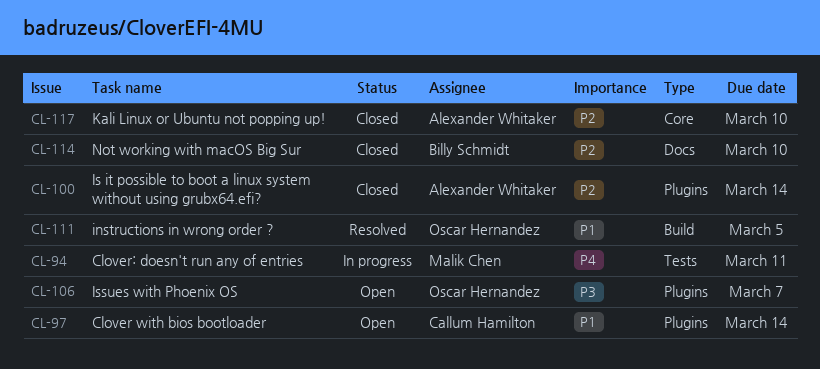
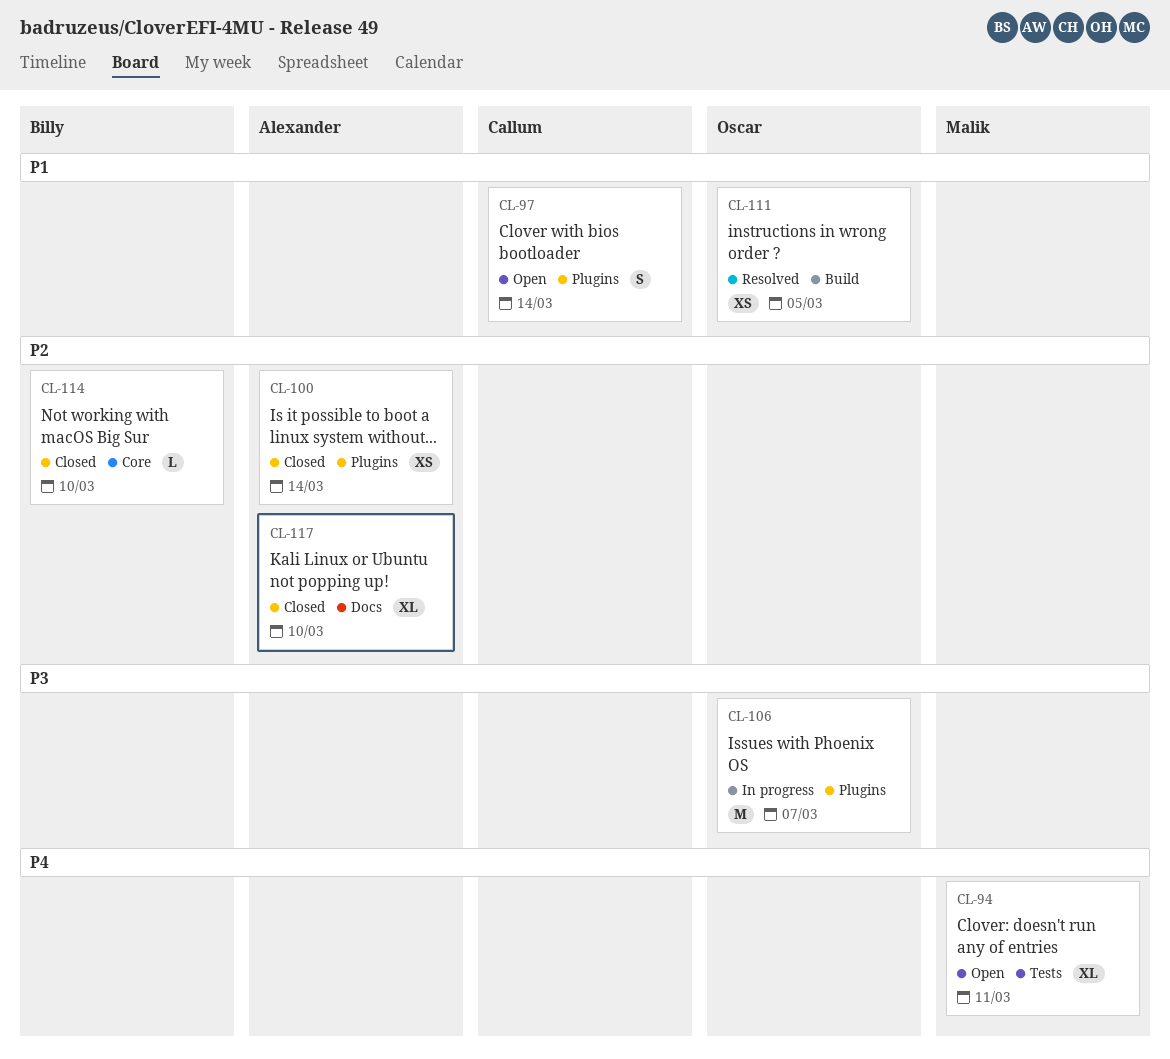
CL-94, status: In progress -> Open
CL-106, status: Open -> In progress
CL-114, label: Docs -> Core
CL-117, label: Core -> Docs

